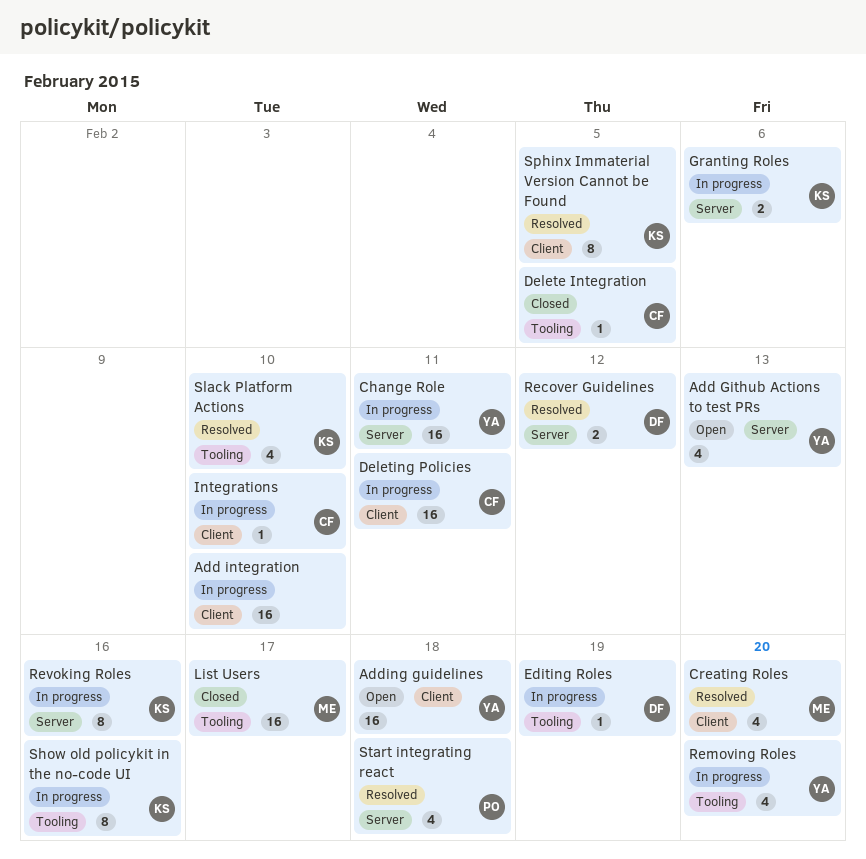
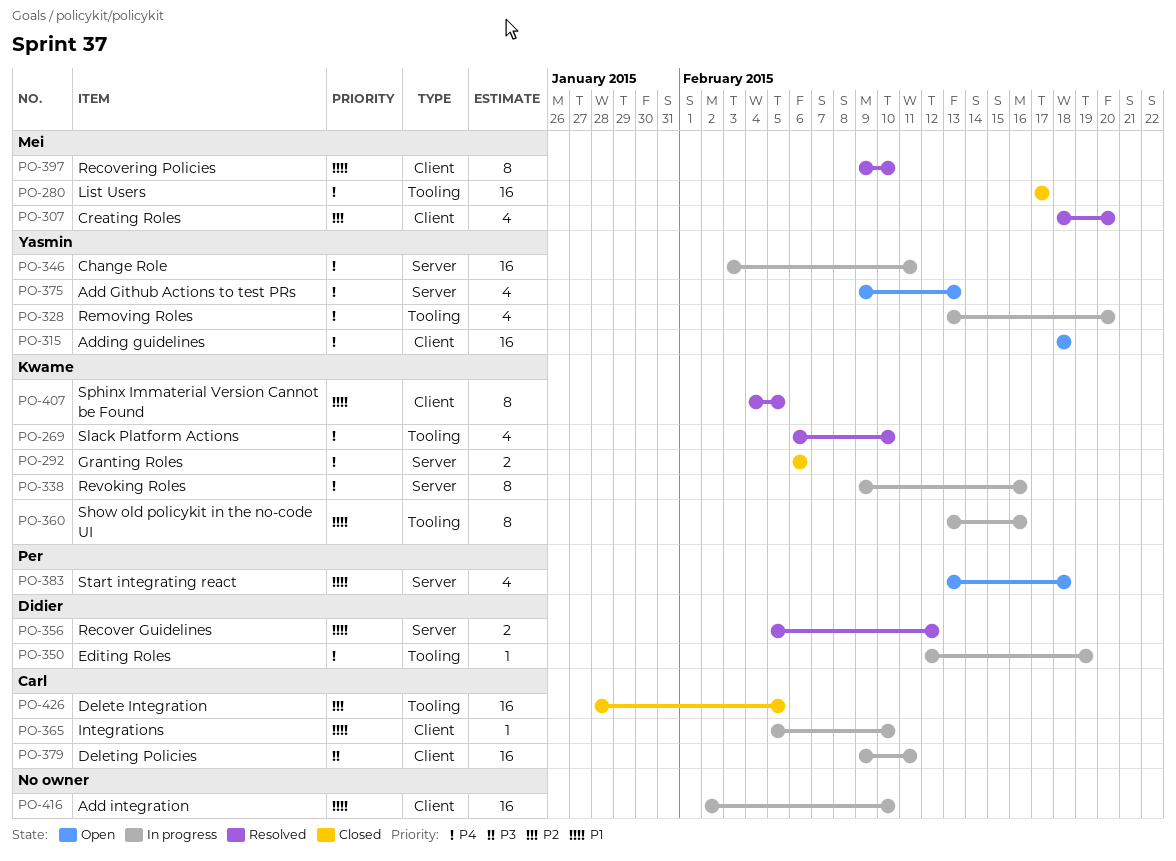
Delete Integration, estimate: 1 -> 16
Granting Roles, status: In progress -> Closed
Recovering Policies: none -> present
Start integrating react, status: Resolved -> Open

